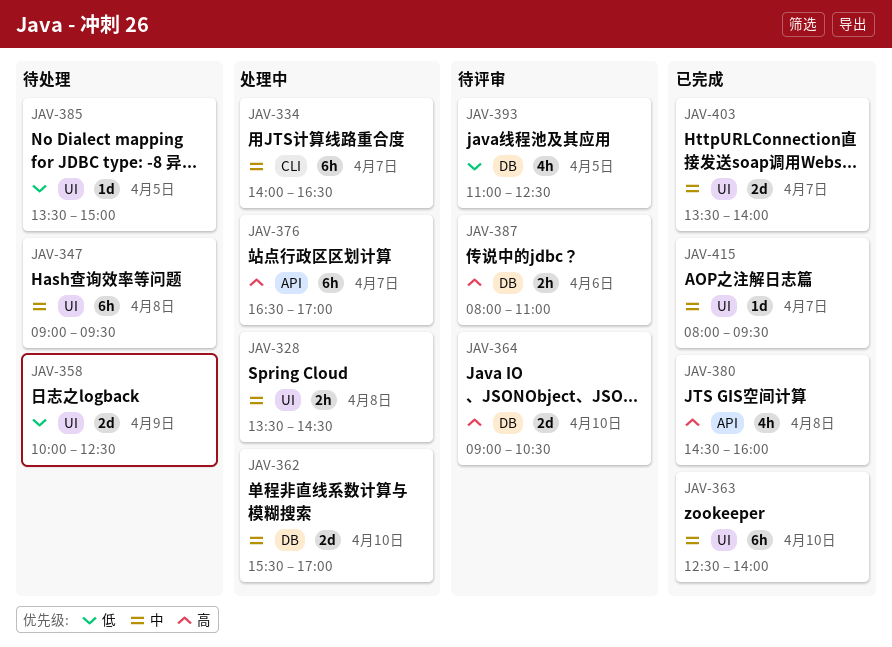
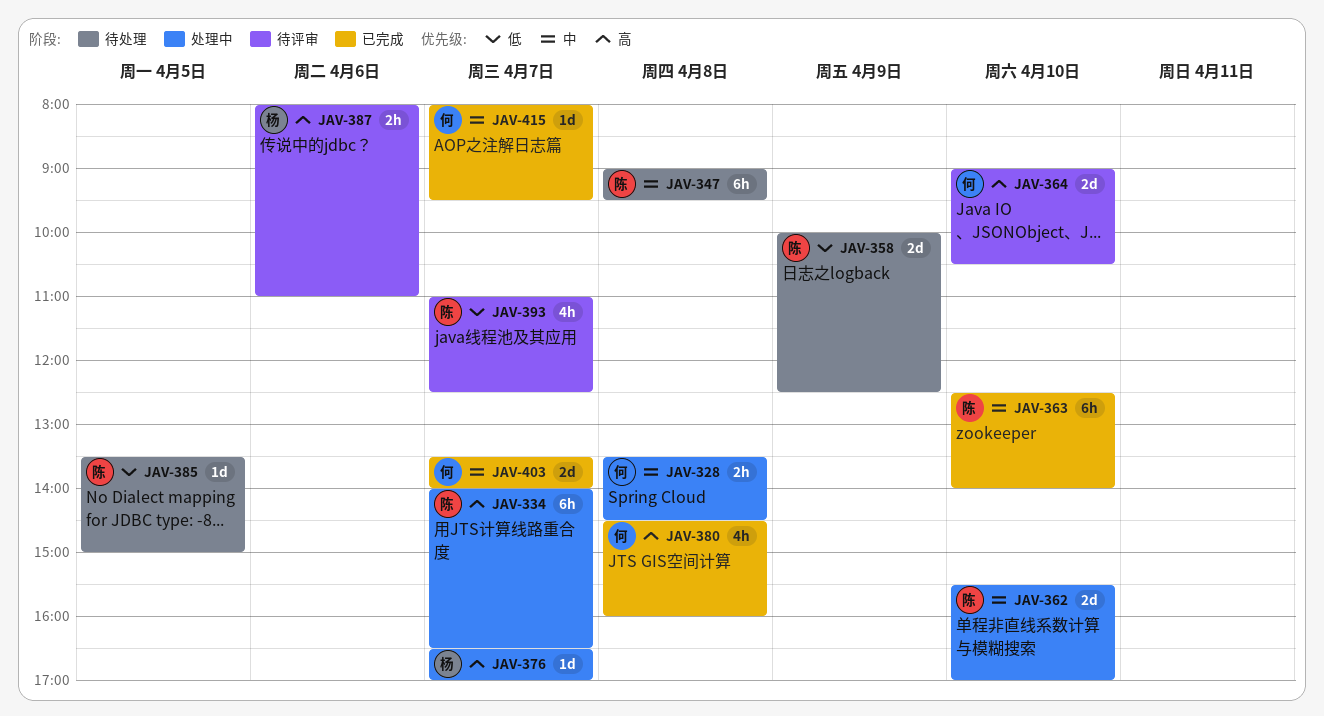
JAV-334, priority: 中 -> 高
JAV-376, estimate: 6h -> 1d
JAV-393, day: Apr 5 -> Apr 7

